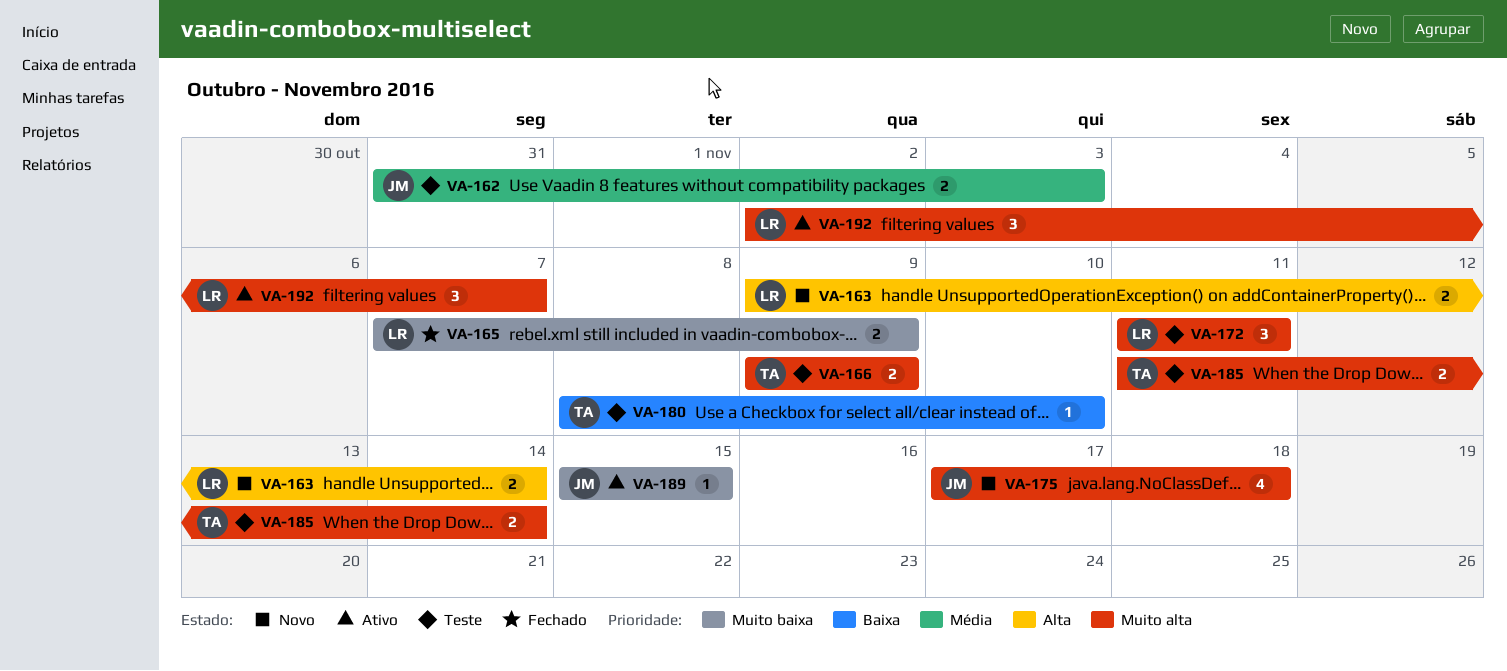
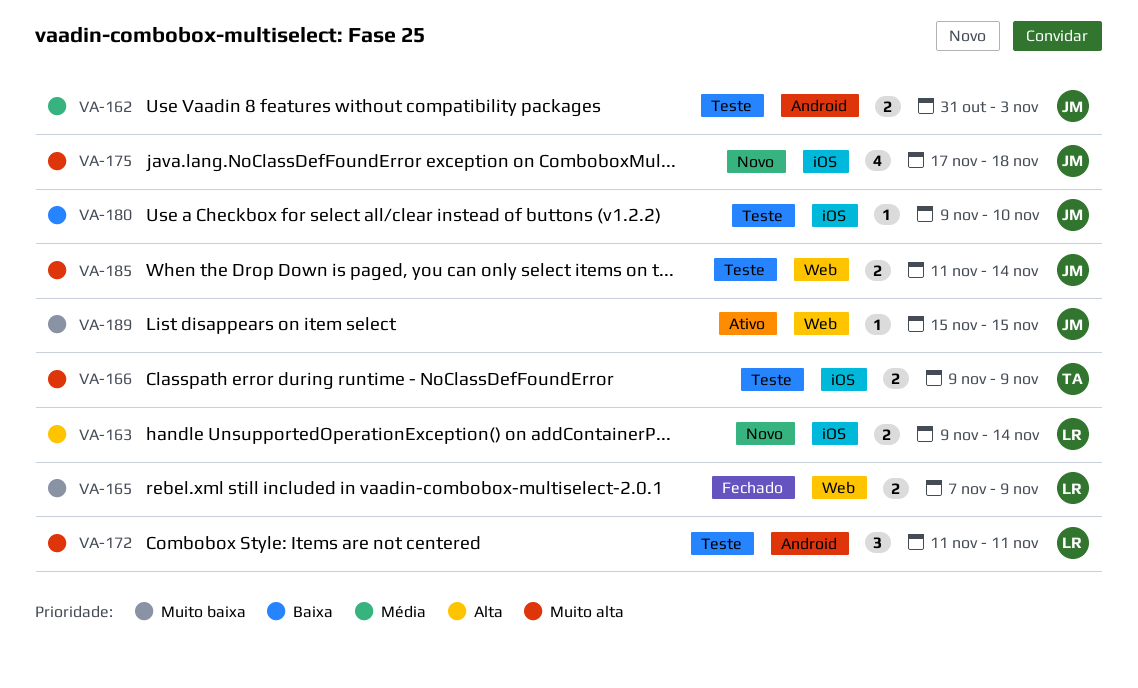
VA-180, owner: TA -> JM
VA-180, start: Nov 8 -> Nov 9
VA-185, owner: TA -> JM
VA-192: present -> none

